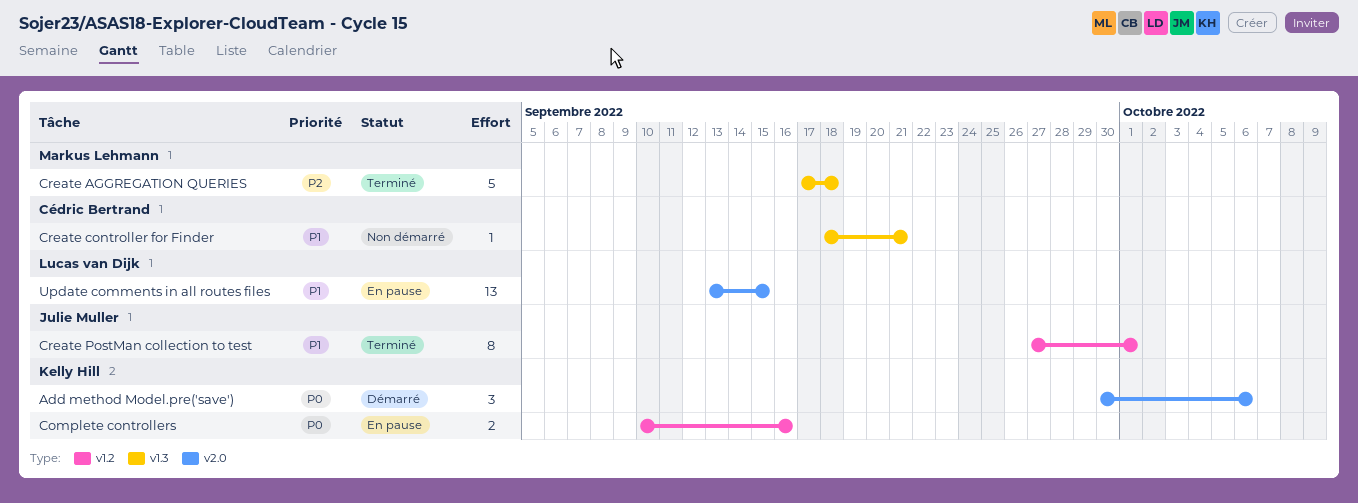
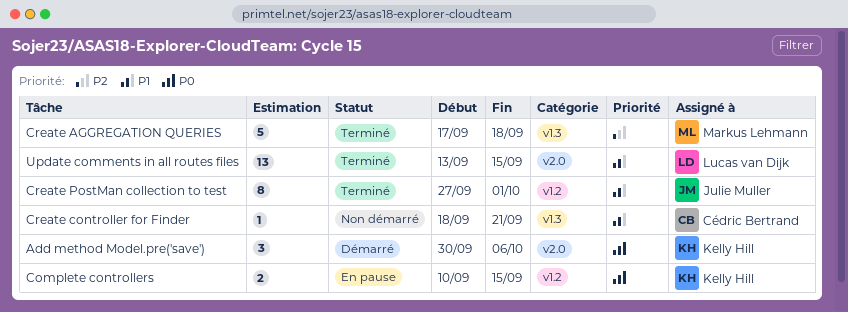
Complete controllers, due: Sep 16 -> Sep 15
Update comments in all routes files, status: En pause -> Terminé

